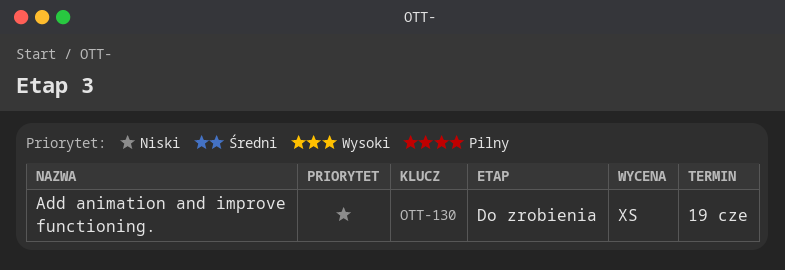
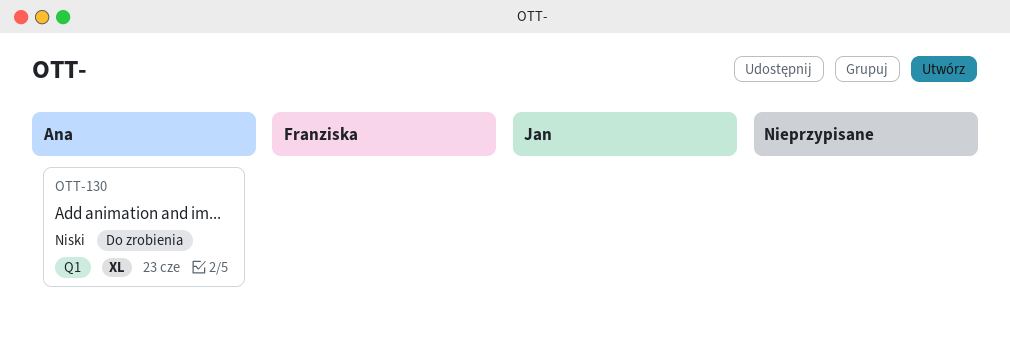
OTT-130, estimate: XS -> XL
OTT-130, due: Jun 19 -> Jun 23

